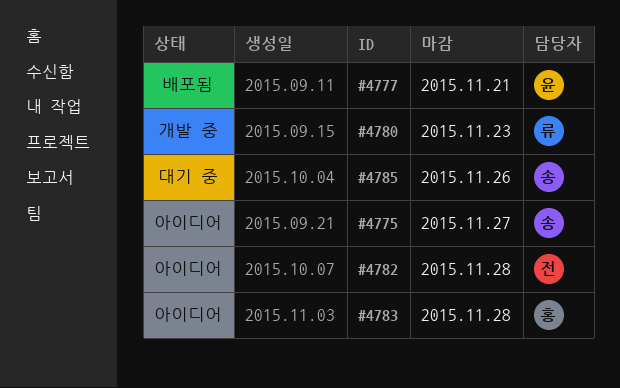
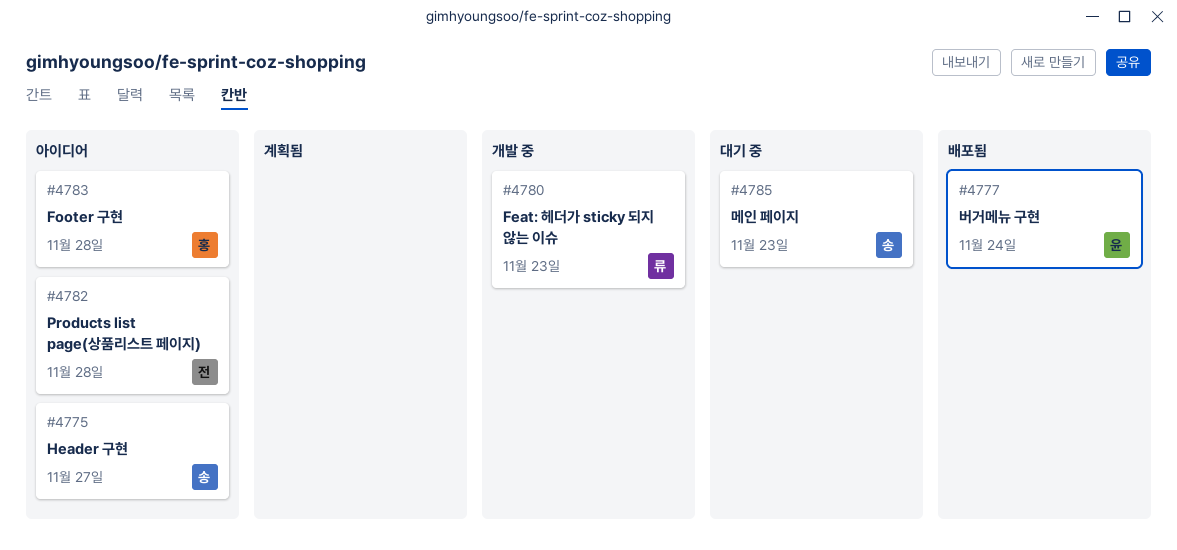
#4777, due: Nov 21 -> Nov 24
#4785, due: Nov 26 -> Nov 23

